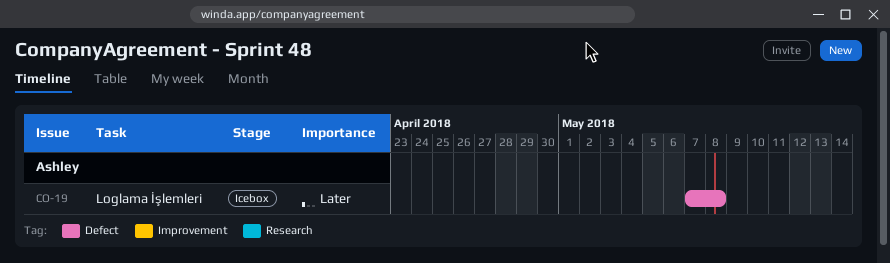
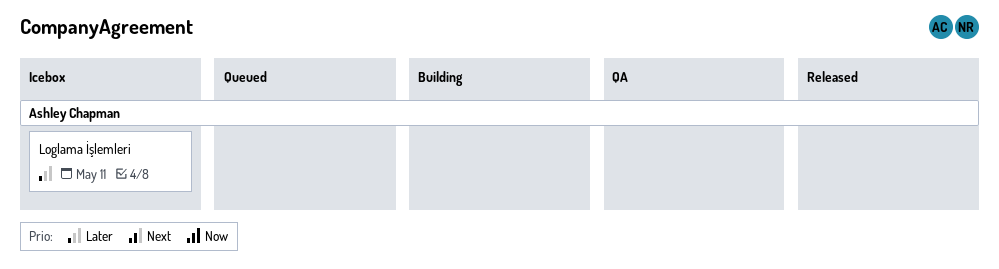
Loglama İşlemleri, due: May 8 -> May 11

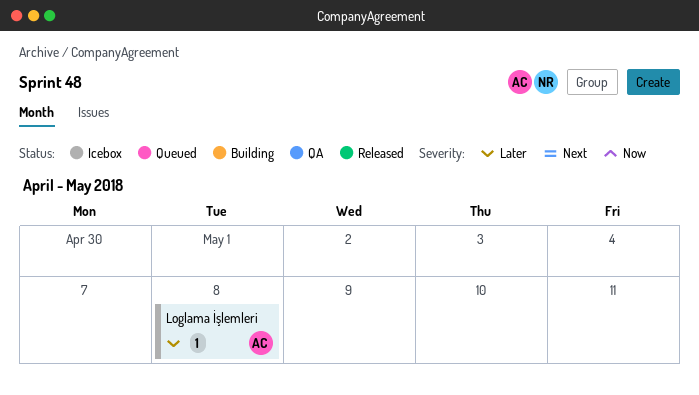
Loglama İşlemleri, due: May 11 -> May 8

